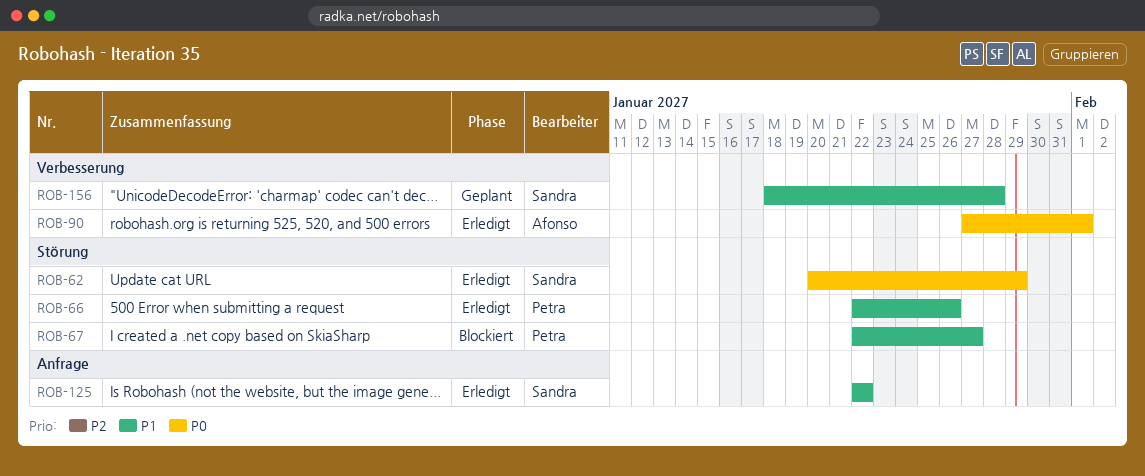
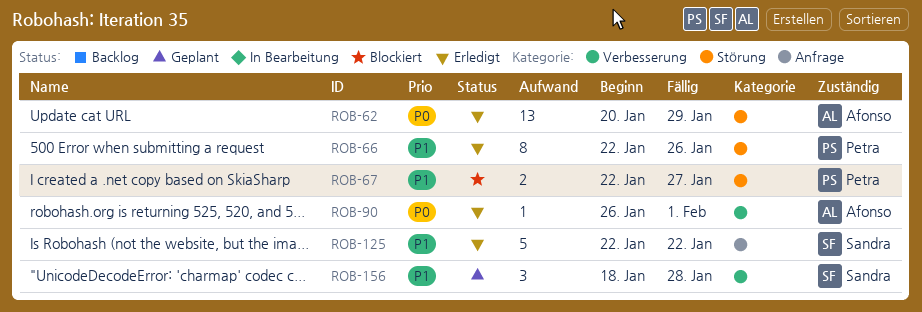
ROB-62, owner: Sandra -> Afonso
ROB-90, start: Jan 27 -> Jan 26

